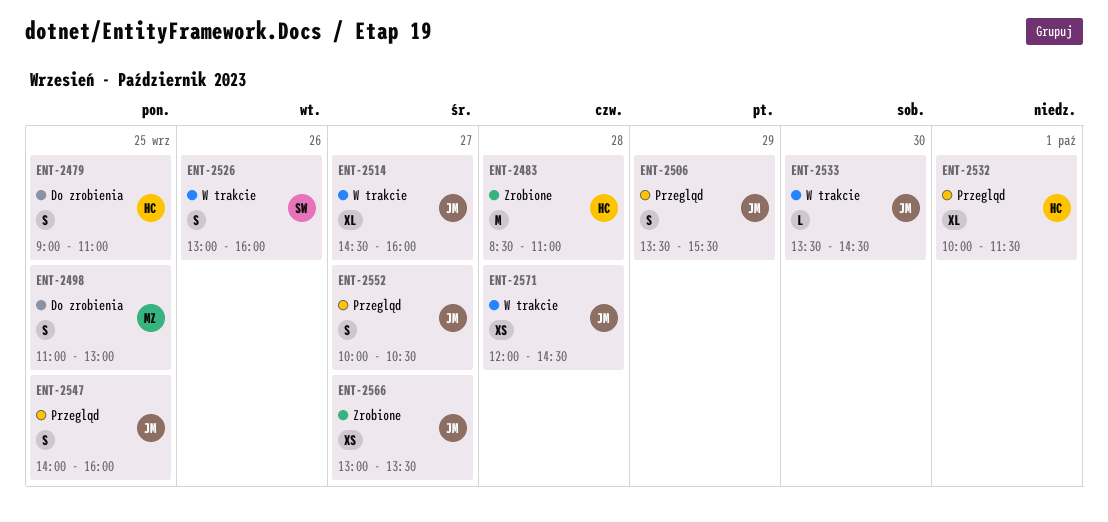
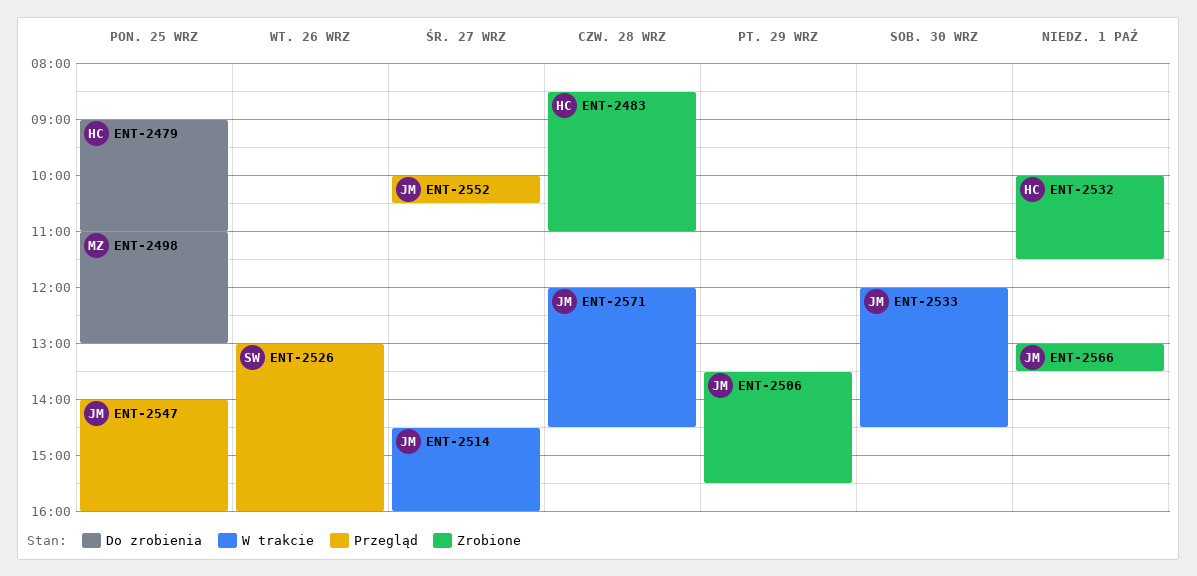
ENT-2506, status: Przegląd -> Zrobione
ENT-2526, status: W trakcie -> Przegląd
ENT-2532, status: Przegląd -> Zrobione
ENT-2533, begins: 13:30 -> 12:00
ENT-2566, day: Sep 27 -> Oct 1

